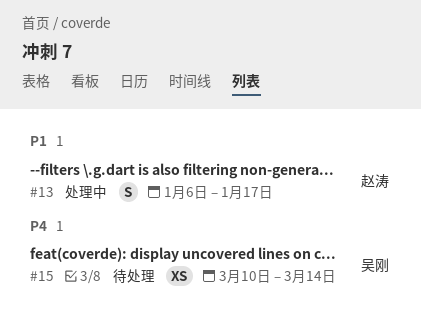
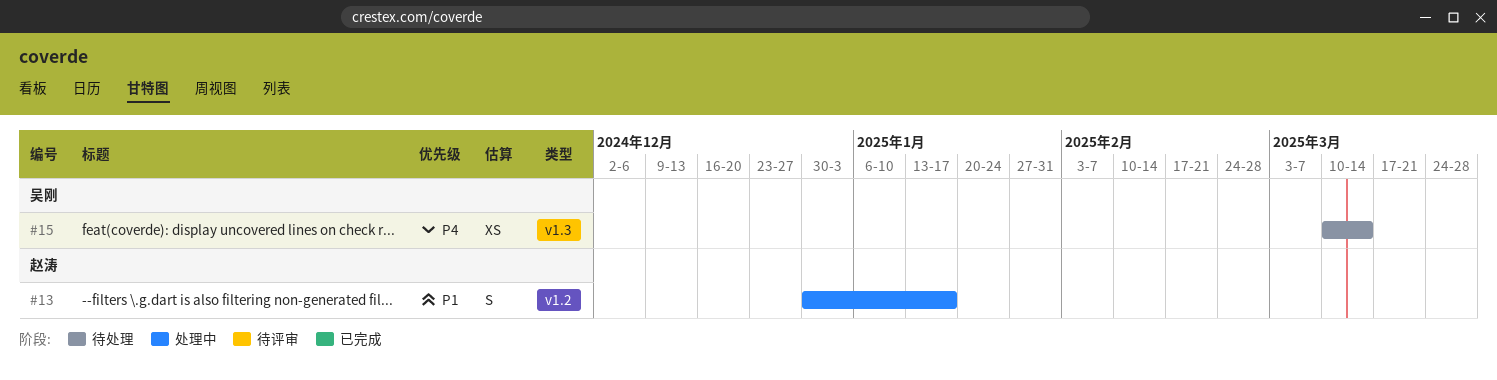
#13, start: Jan 6 -> Dec 30

